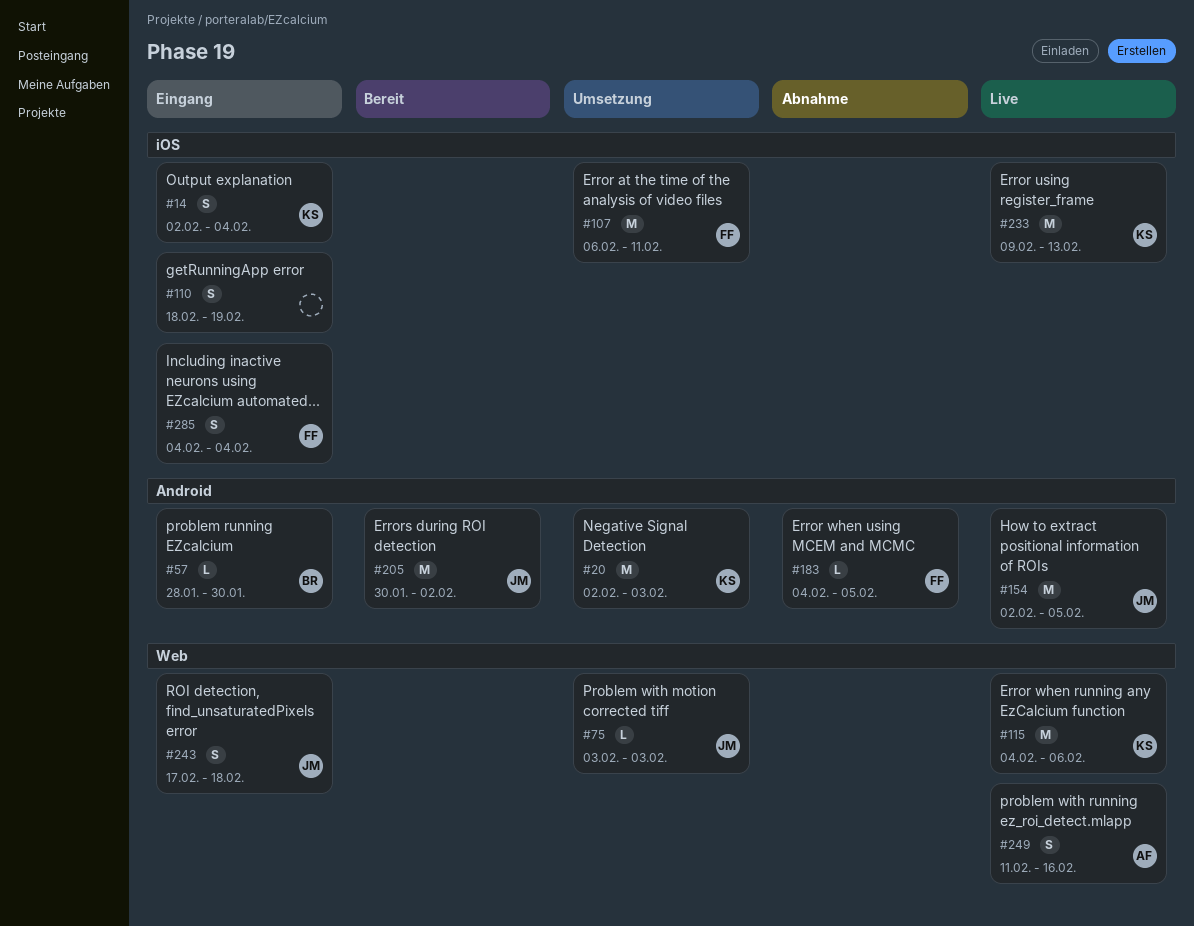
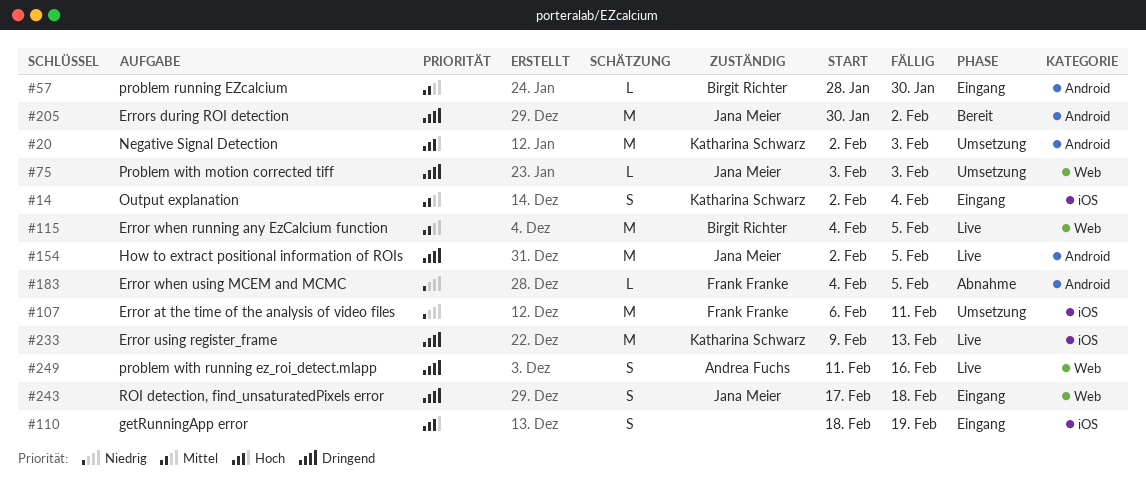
#115, owner: Katharina Schwarz -> Birgit Richter
#115, due: Feb 6 -> Feb 5
#285: present -> none

